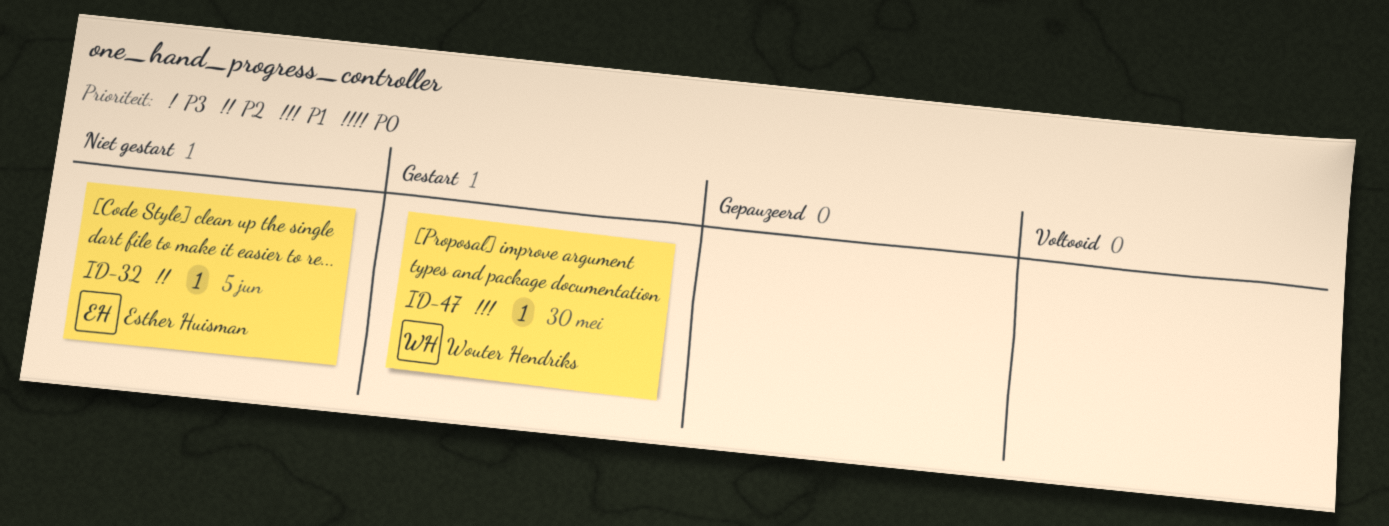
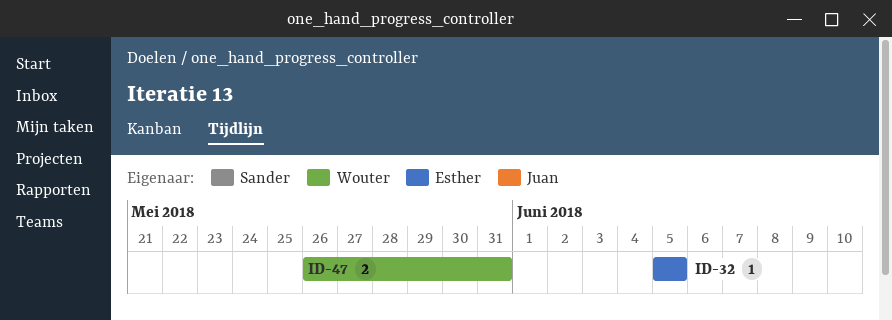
ID-47, estimate: 1 -> 2
ID-47, due: May 30 -> May 31

